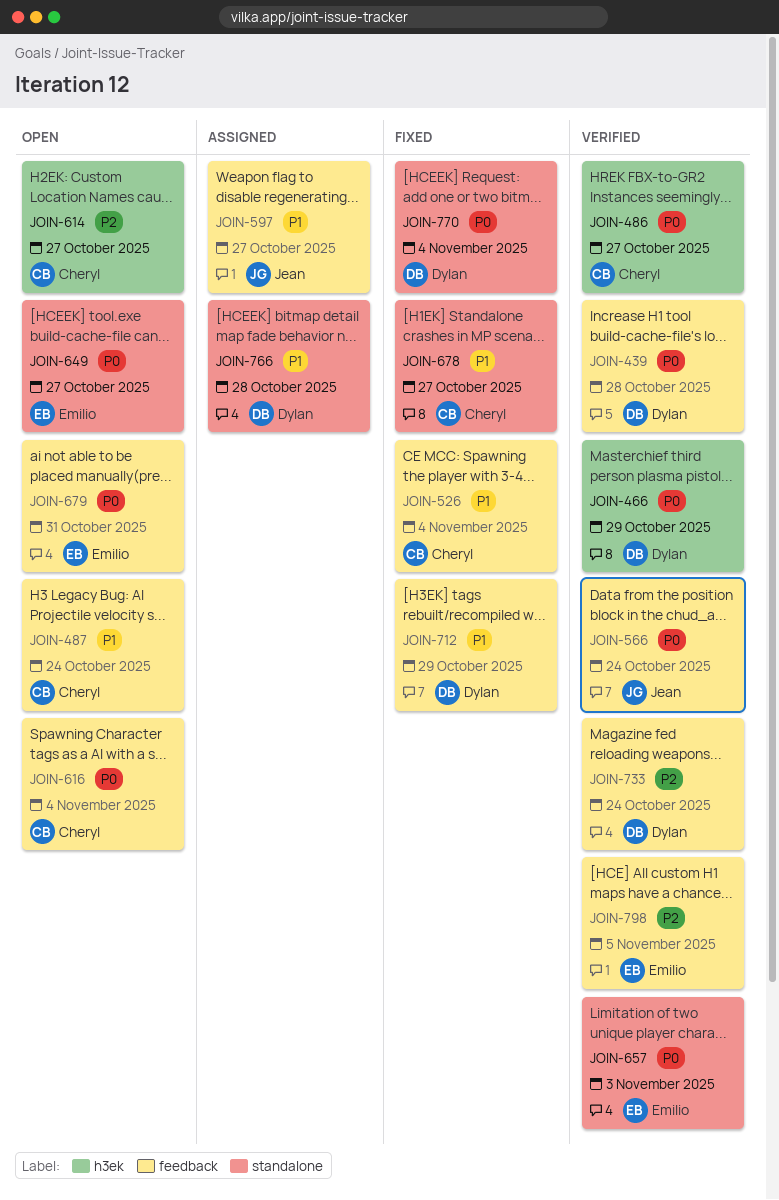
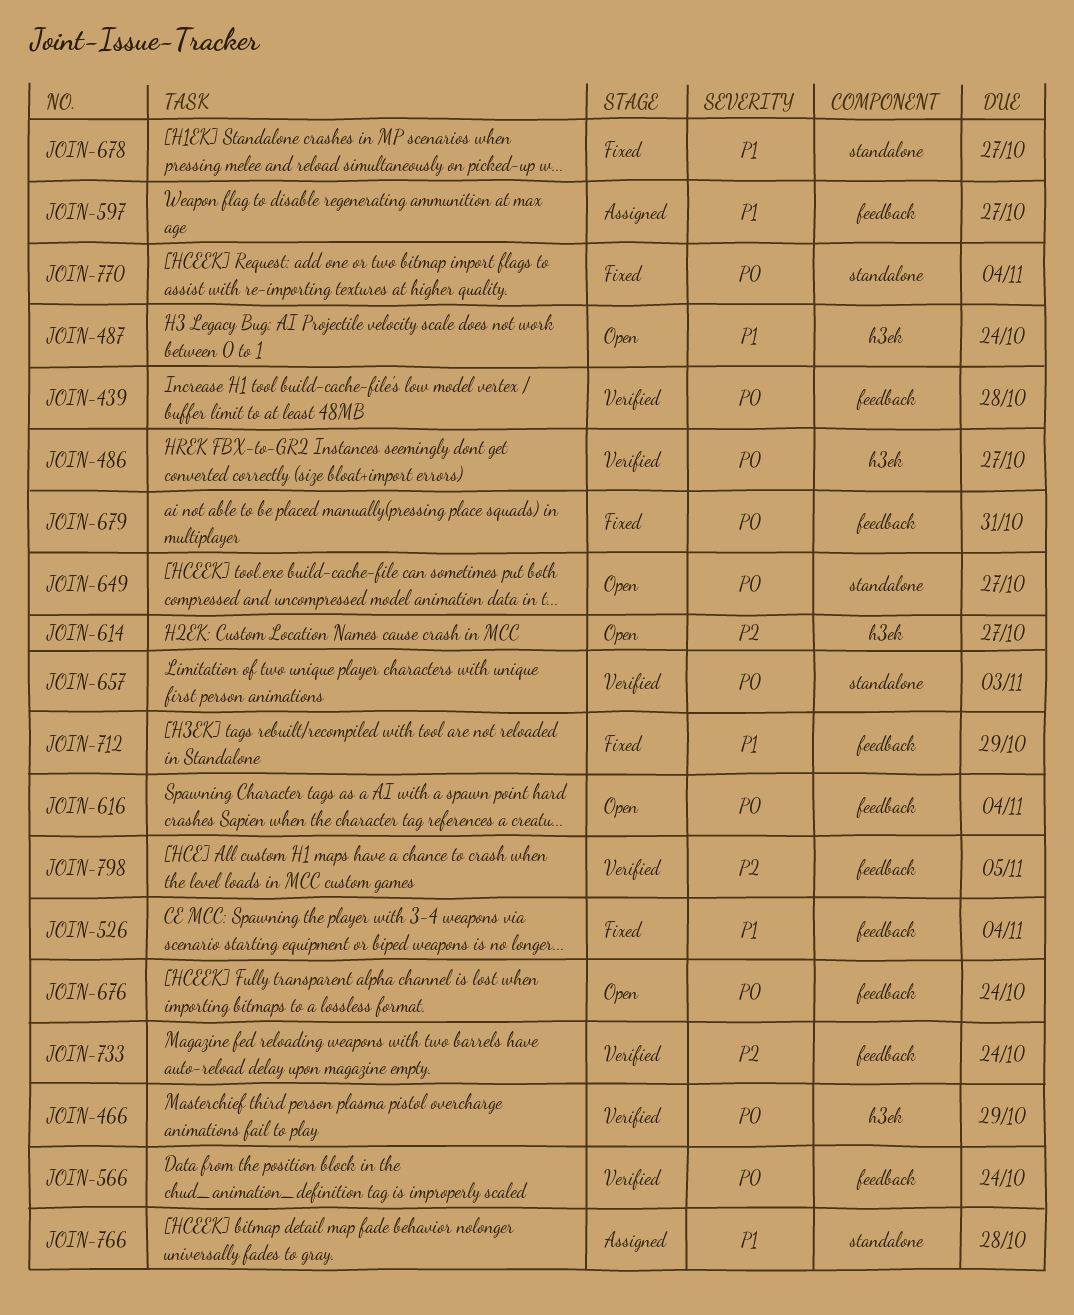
JOIN-487, label: feedback -> h3ek
JOIN-676: none -> present
JOIN-679, status: Open -> Fixed

